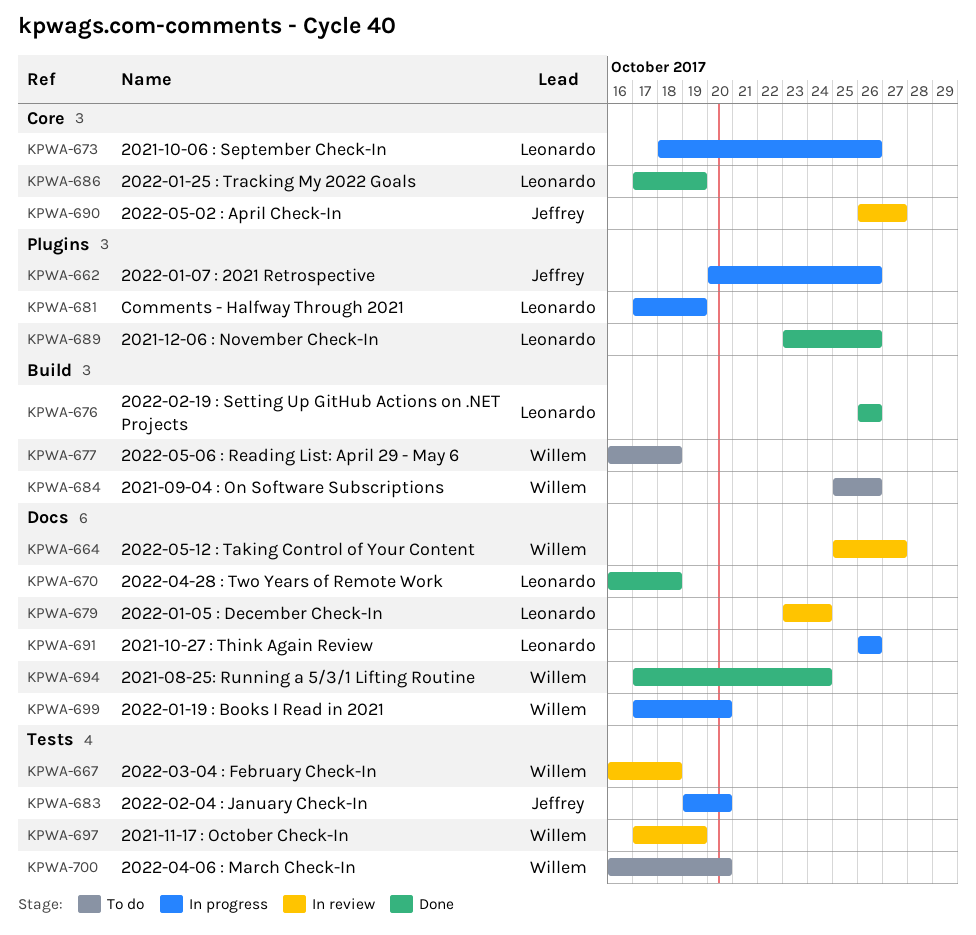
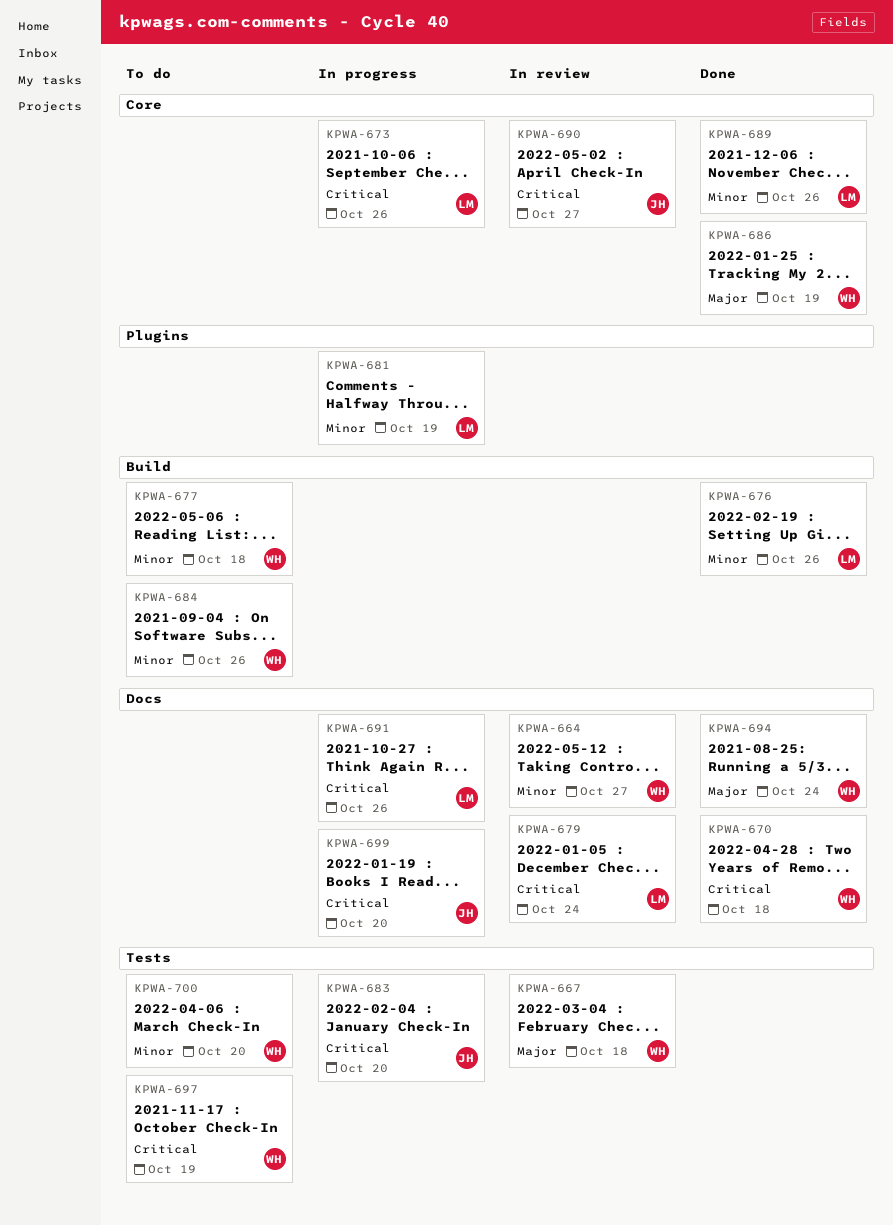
KPWA-662: present -> none
KPWA-670, owner: Leonardo -> Willem
KPWA-686, owner: Leonardo -> Willem
KPWA-689, label: Plugins -> Core
KPWA-697, status: In review -> To do
KPWA-699, owner: Willem -> Jeffrey

